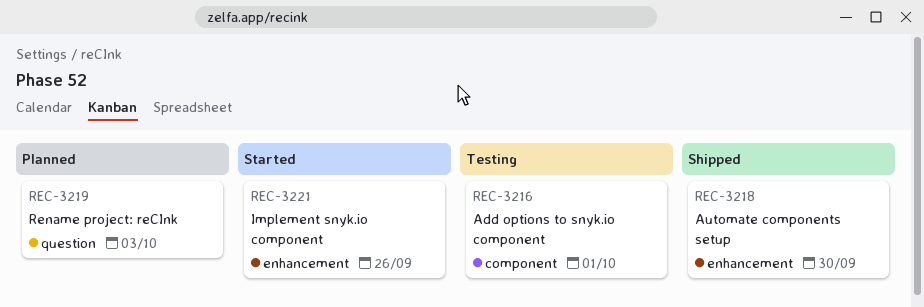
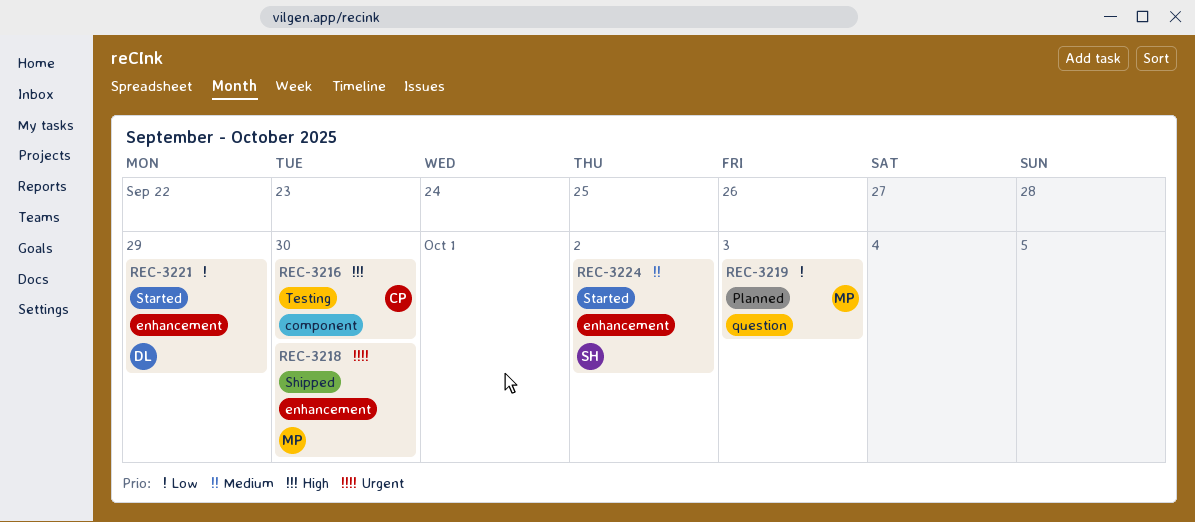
REC-3216, due: Oct 1 -> Sep 30
REC-3221, due: Sep 26 -> Sep 29
REC-3224: none -> present

